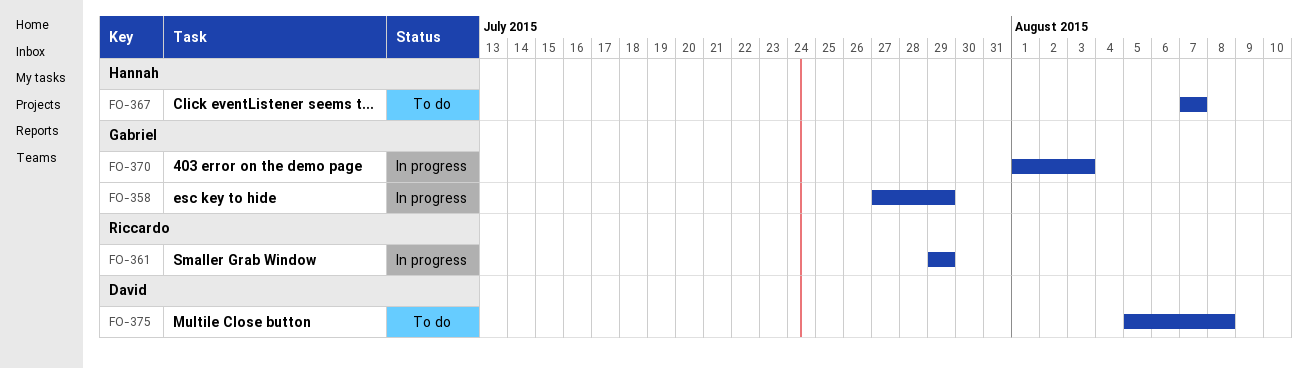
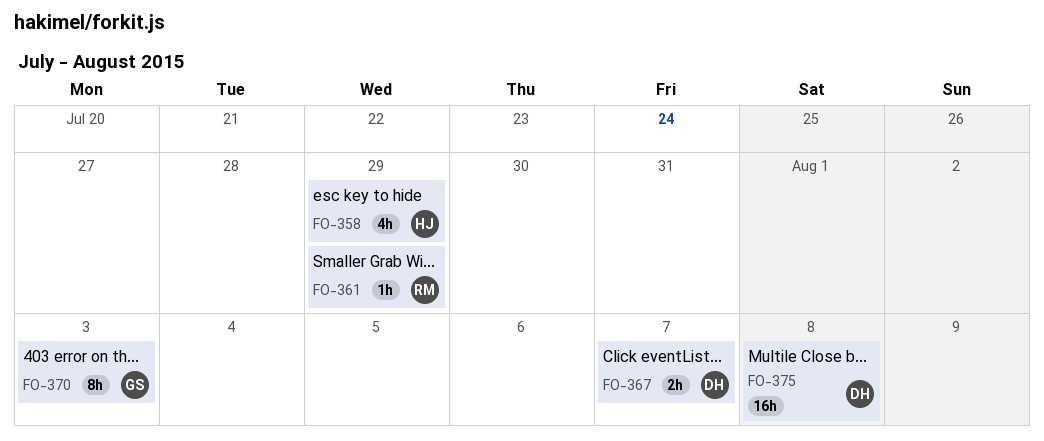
FO-358, owner: Gabriel -> Hannah
FO-367, owner: Hannah -> David

